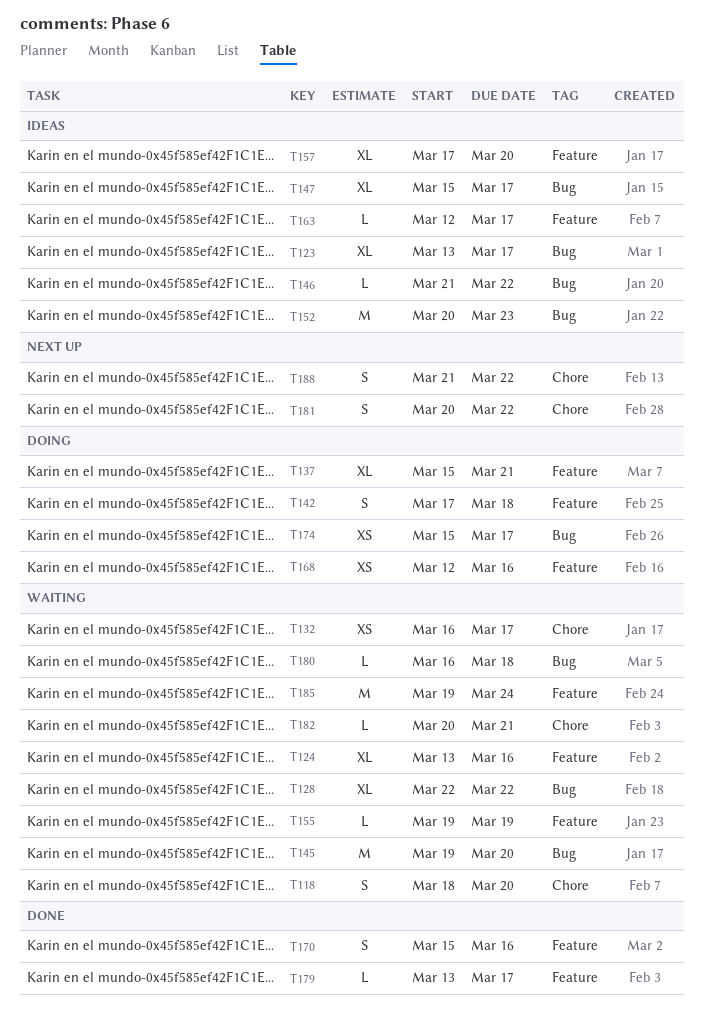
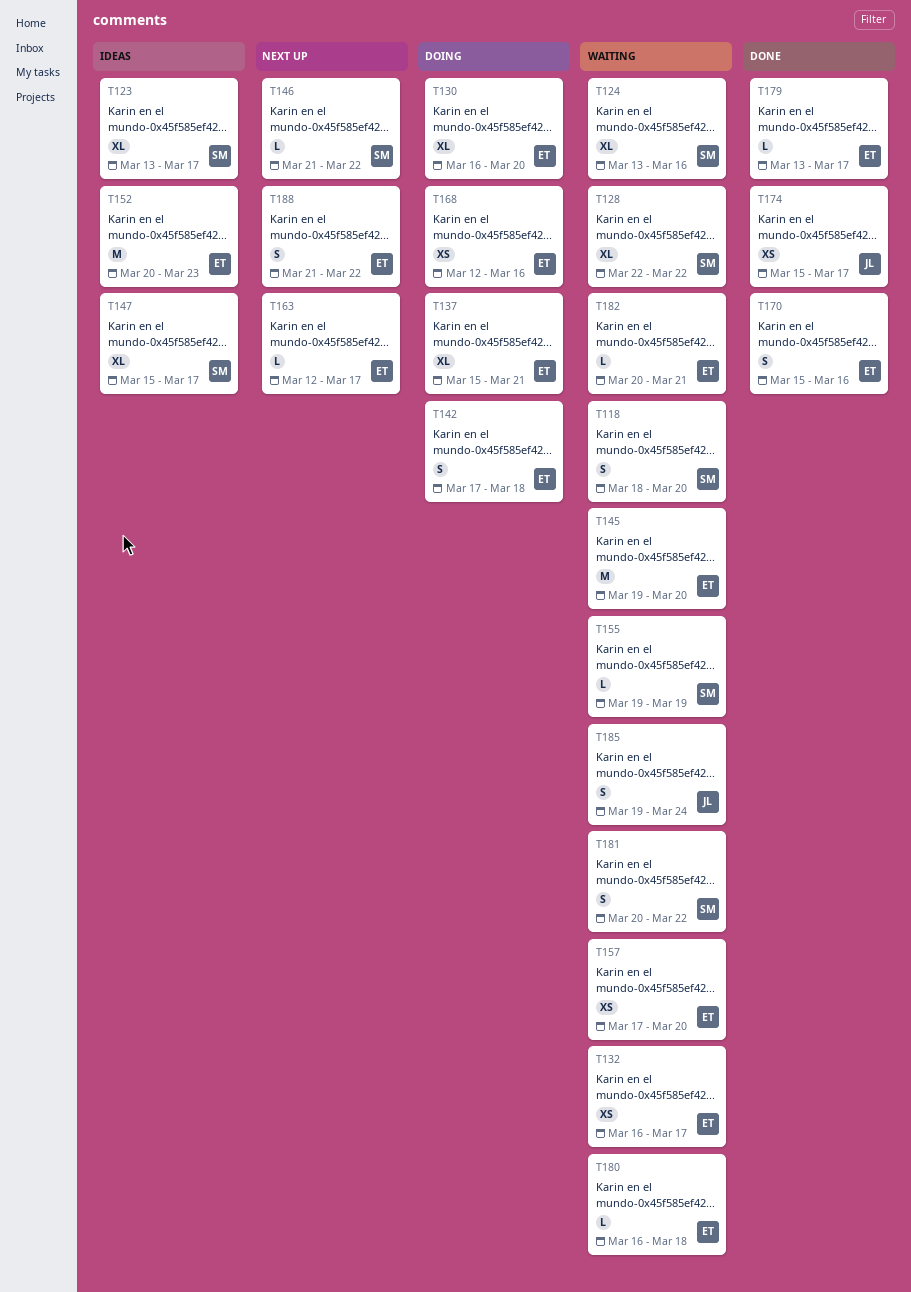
T130: none -> present
T146, status: Ideas -> Next up
T157, status: Ideas -> Waiting
T157, estimate: XL -> XS
T163, status: Ideas -> Next up
T174, status: Doing -> Done
T181, status: Next up -> Waiting
T185, estimate: M -> S

